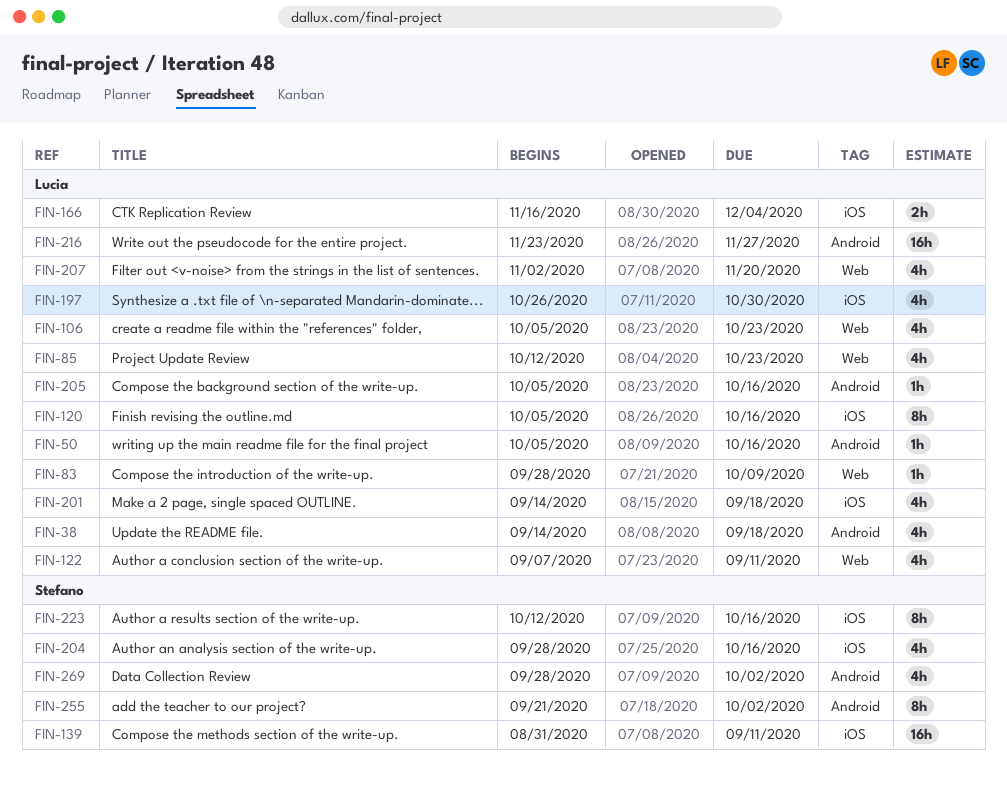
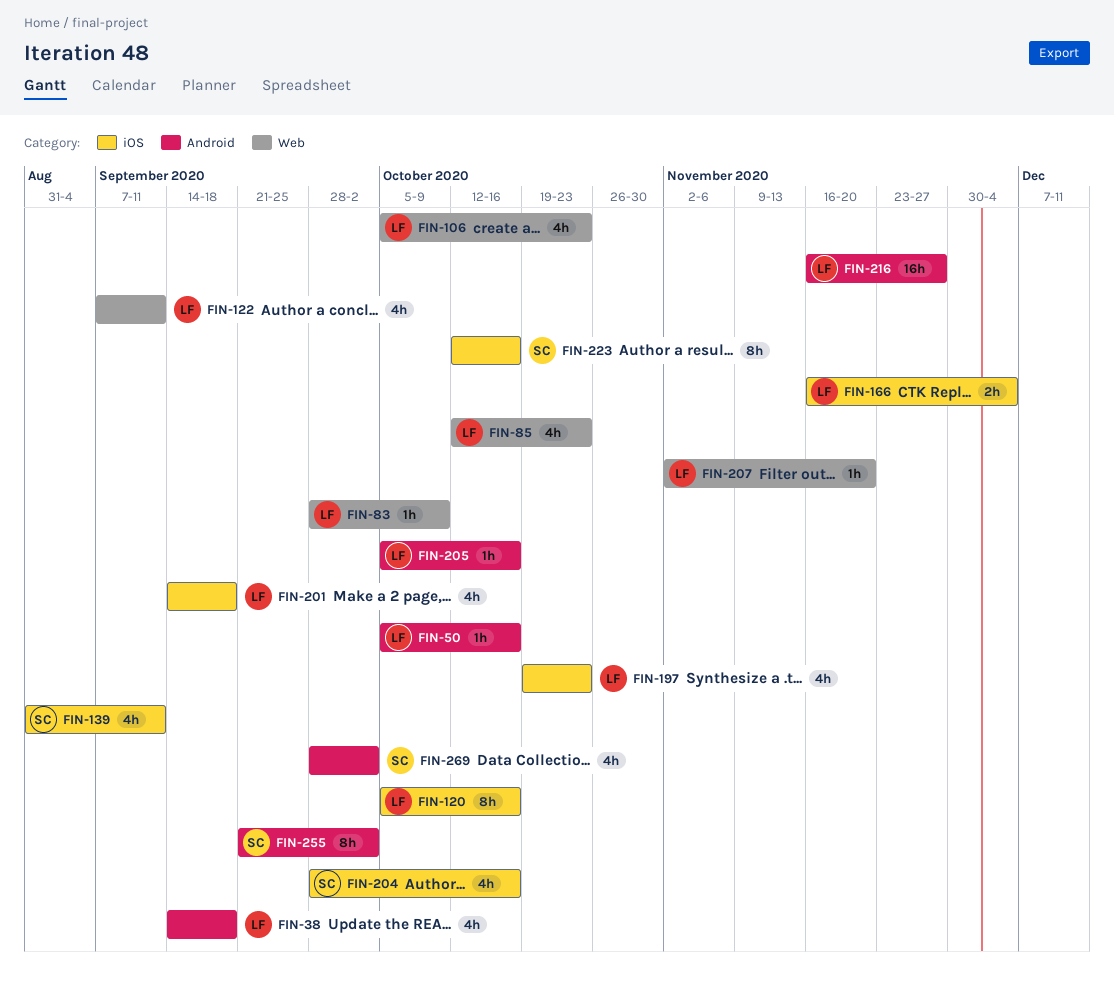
FIN-139, estimate: 16h -> 4h
FIN-197, start: Oct 26 -> Oct 19
FIN-197, due: Oct 30 -> Oct 23
FIN-207, estimate: 4h -> 1h
FIN-216, start: Nov 23 -> Nov 16

